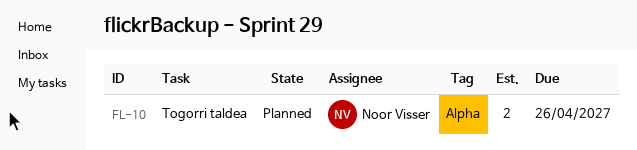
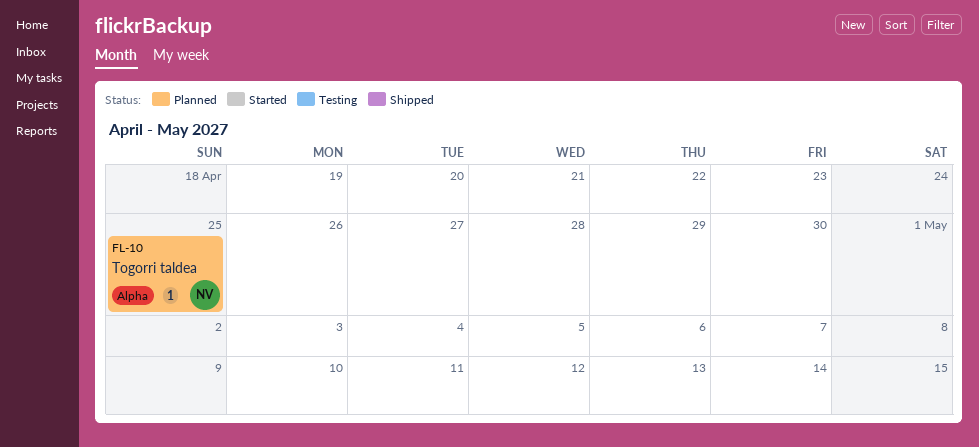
FL-10, estimate: 2 -> 1
FL-10, due: Apr 26 -> Apr 25

